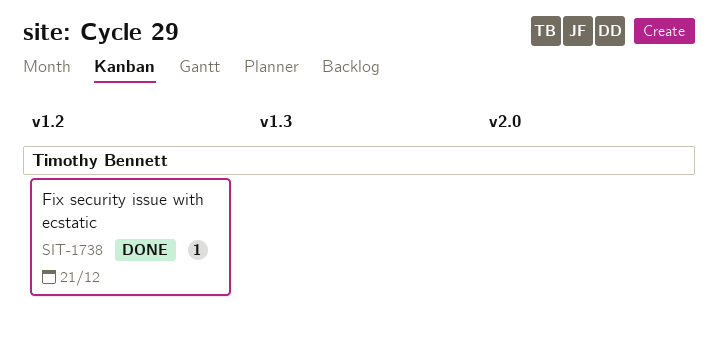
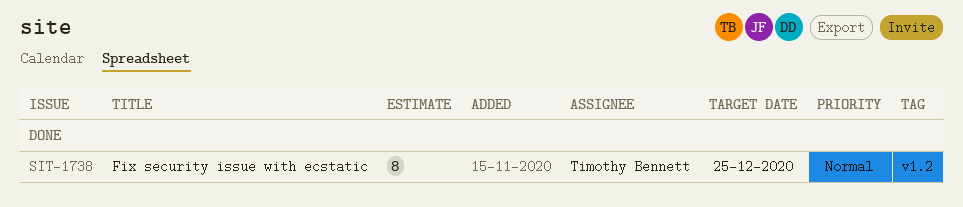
SIT-1738, estimate: 1 -> 8
SIT-1738, due: Dec 21 -> Dec 25

